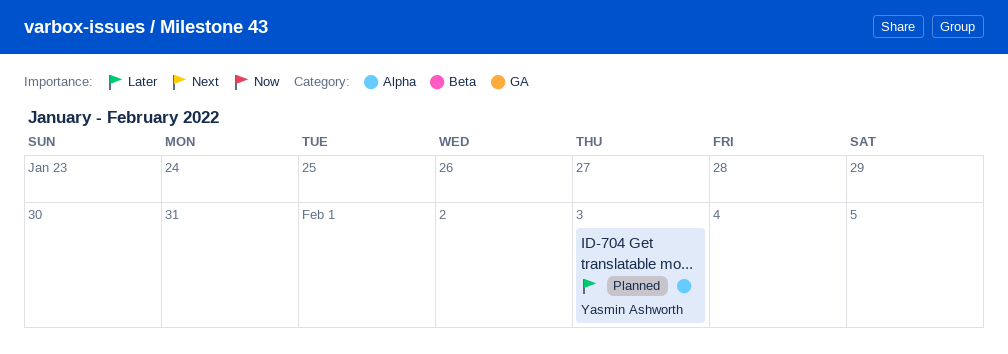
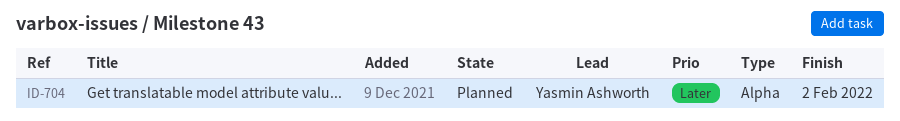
ID-704, due: Feb 3 -> Feb 2

